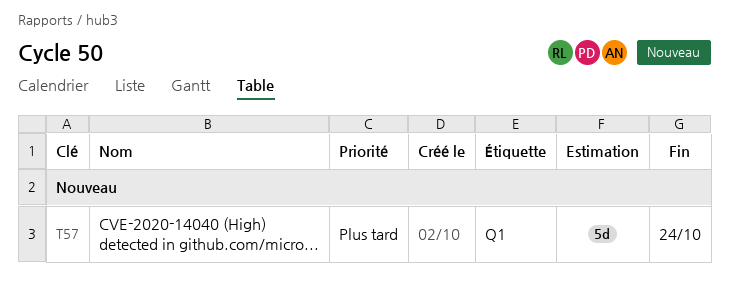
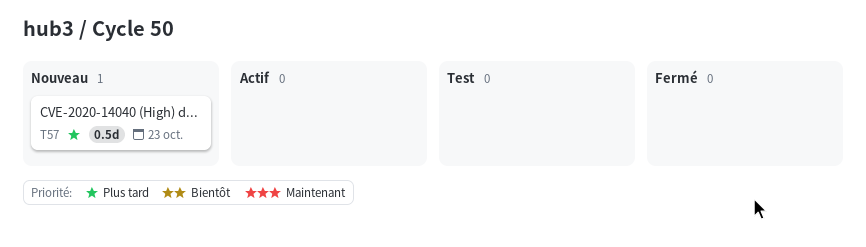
T57, estimate: 5d -> 0.5d
T57, due: Oct 24 -> Oct 23

